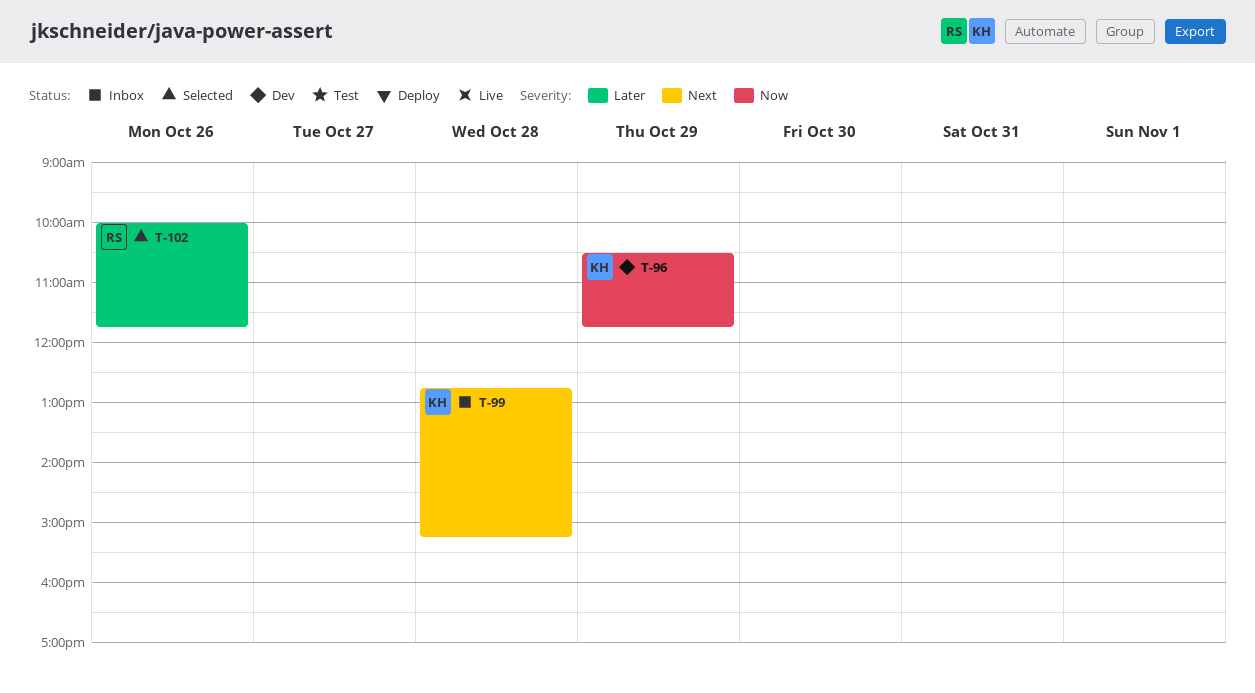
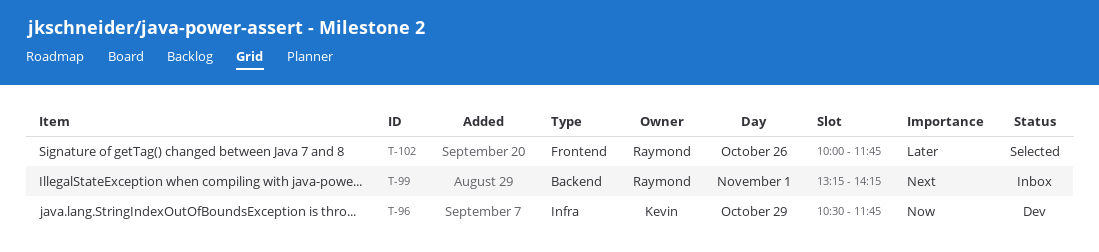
T-99, owner: Kevin -> Raymond
T-99, day: Oct 28 -> Nov 1
T-99, begins: 12:45 -> 13:15
T-99, ends: 15:15 -> 14:15

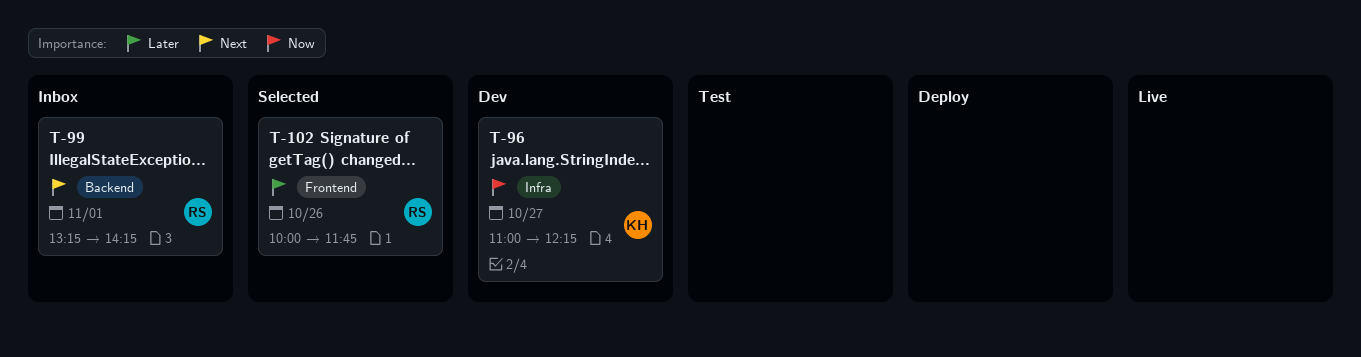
T-96, day: Oct 29 -> Oct 27
T-96, begins: 10:30 -> 11:00
T-96, ends: 11:45 -> 12:15

